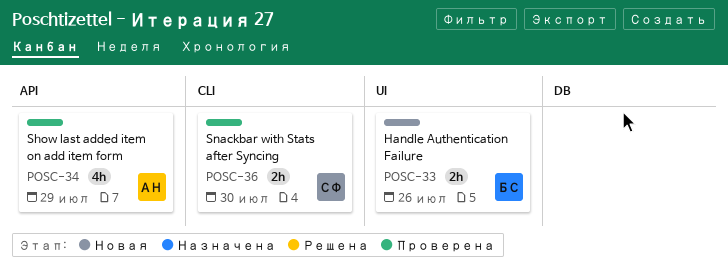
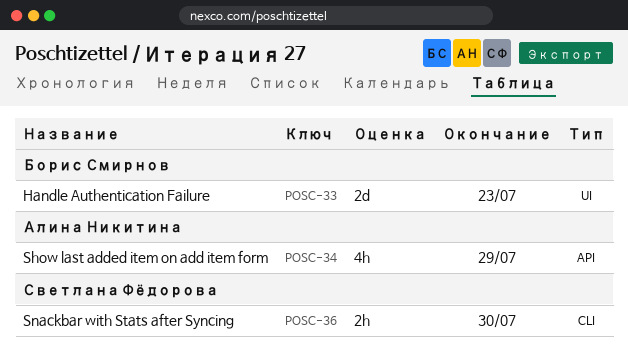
POSC-33, estimate: 2h -> 2d
POSC-33, due: Jul 26 -> Jul 23

